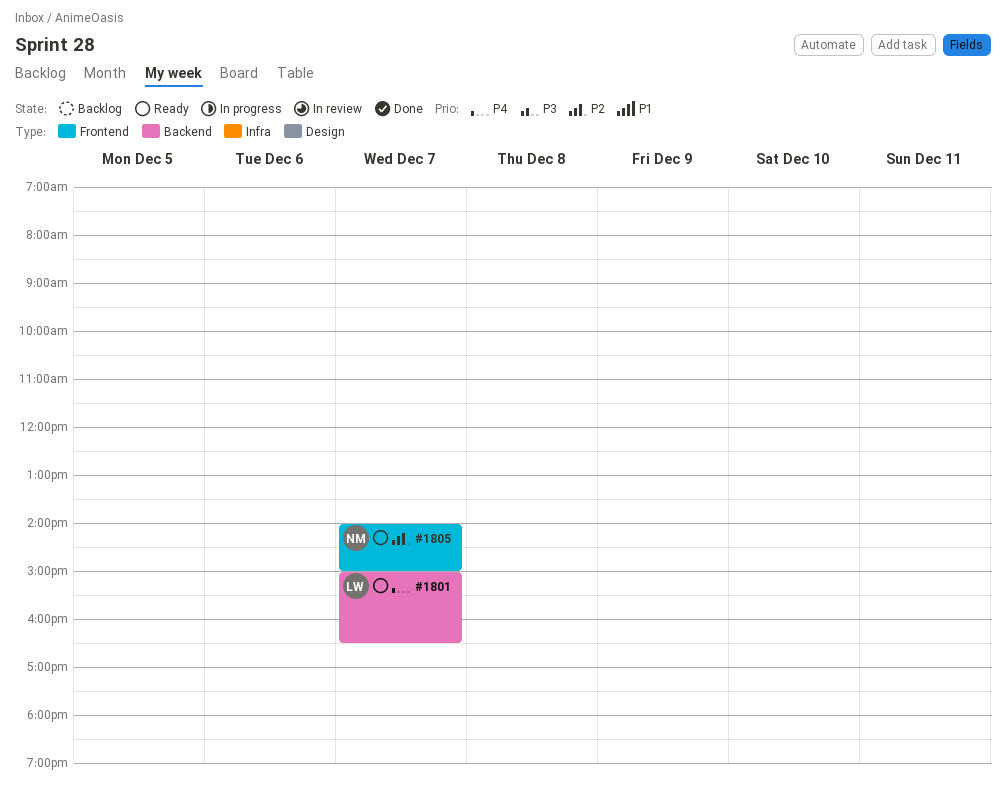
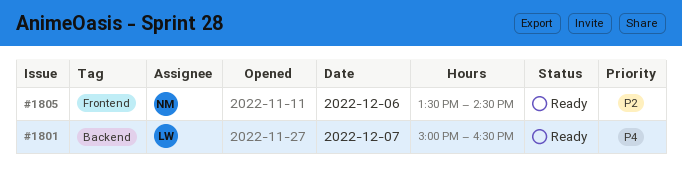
#1805, day: Dec 7 -> Dec 6
#1805, begins: 14:00 -> 13:30
#1805, ends: 15:00 -> 14:30

